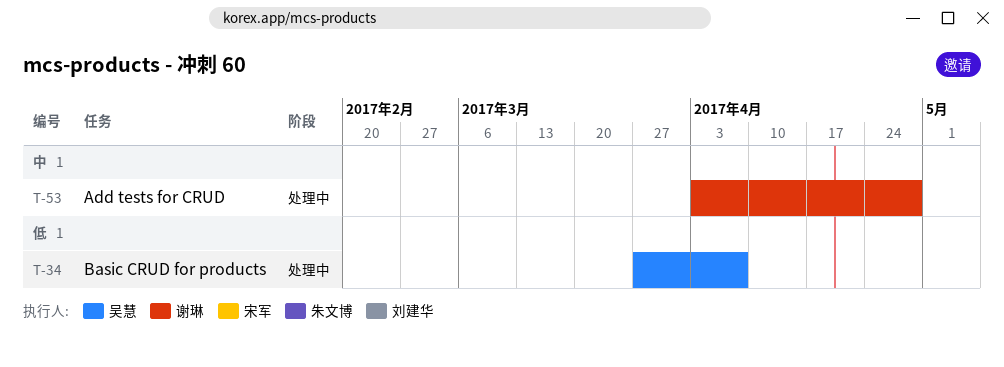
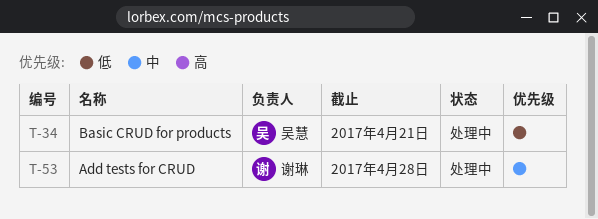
T-34, due: Apr 7 -> Apr 21

